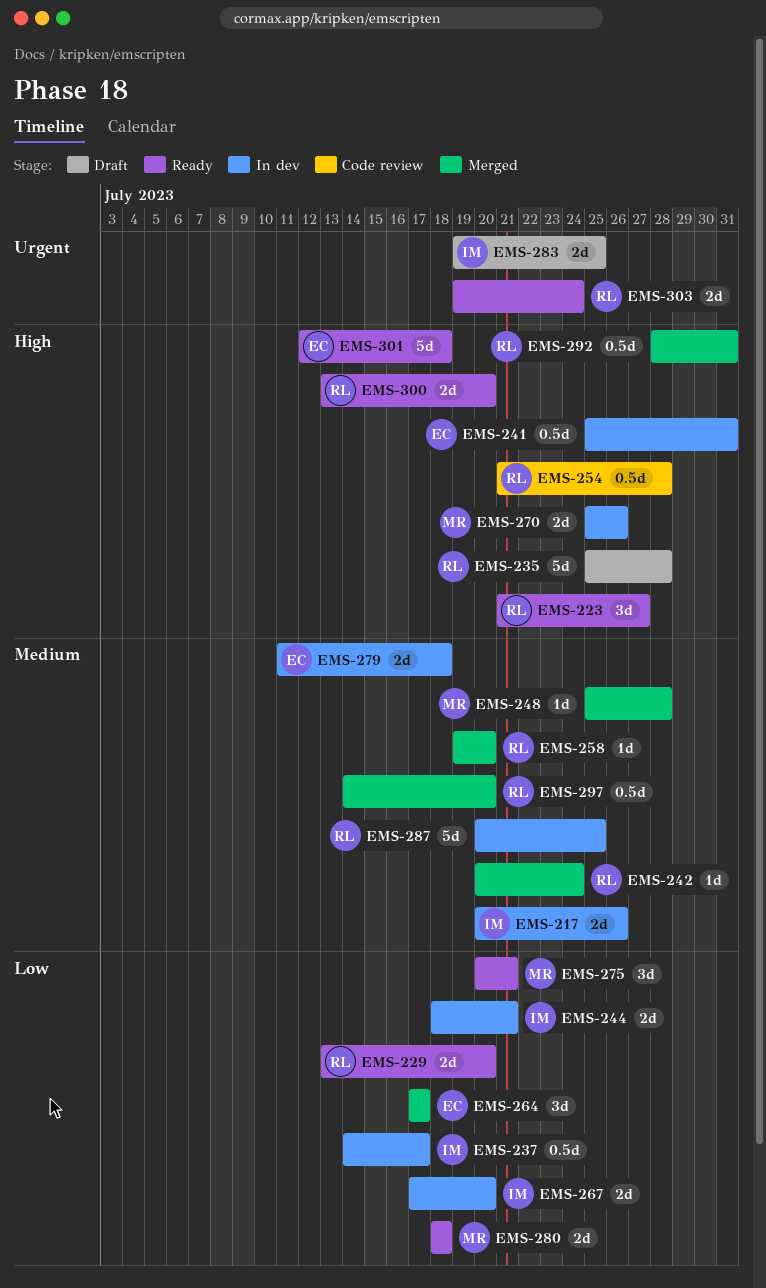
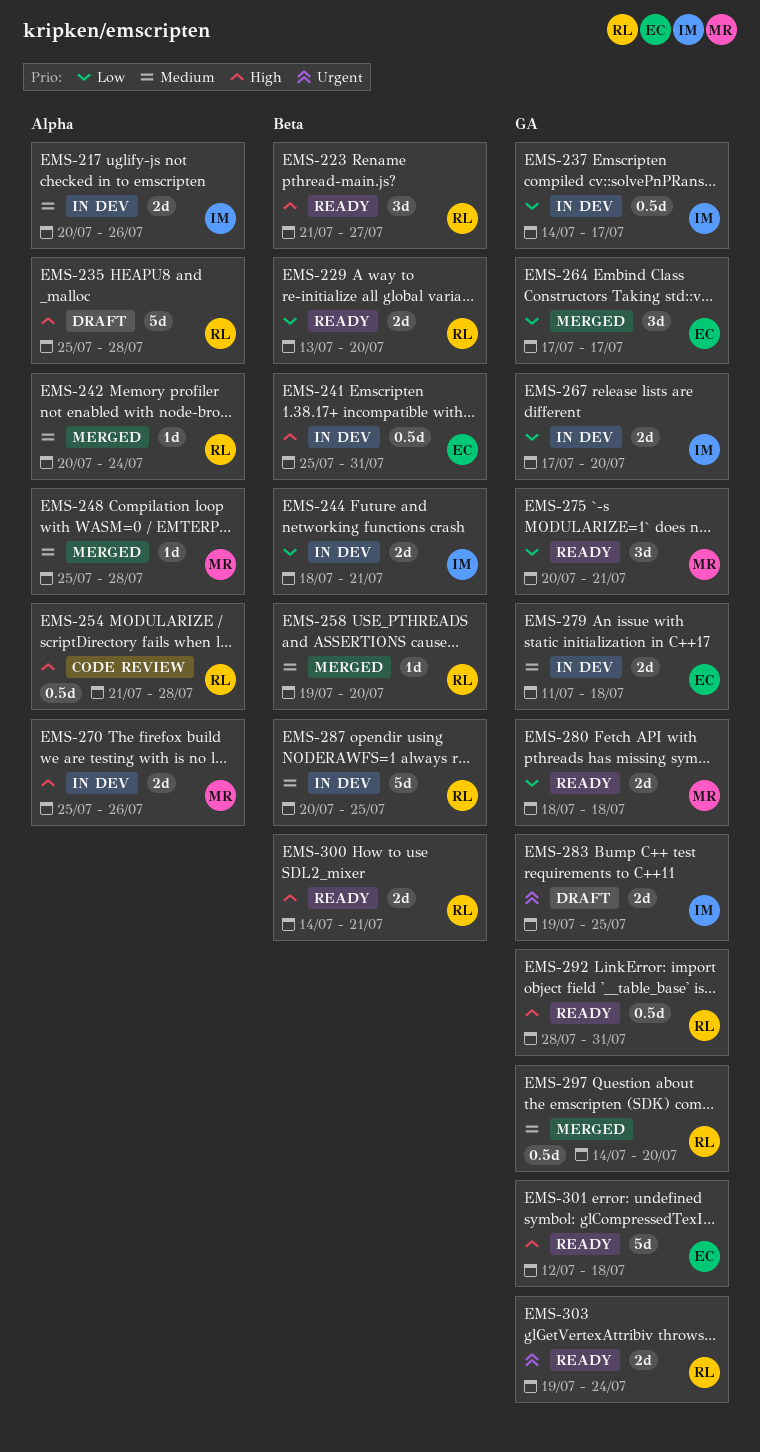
EMS-292, status: Merged -> Ready
EMS-300, start: Jul 13 -> Jul 14
EMS-300, due: Jul 20 -> Jul 21

